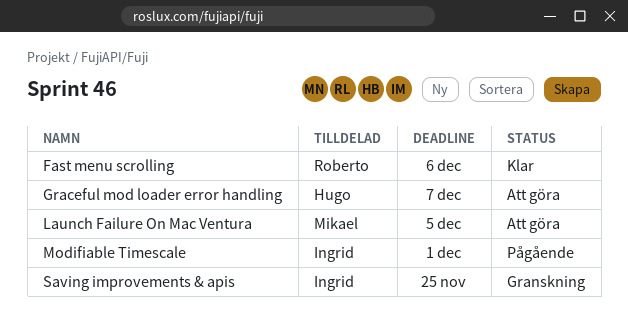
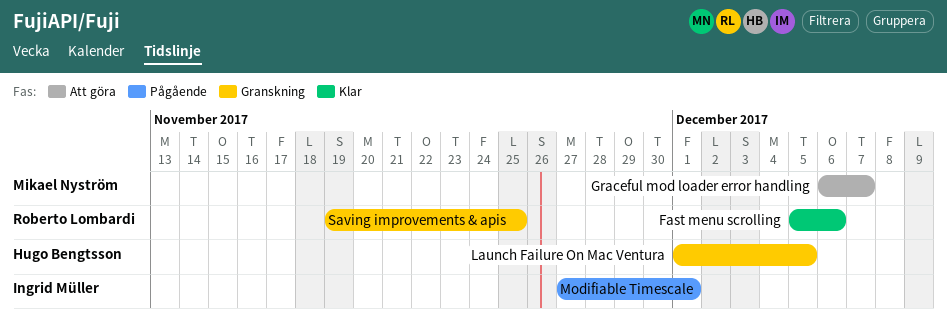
Graceful mod loader error handling, owner: Hugo Bengtsson -> Mikael Nyström
Launch Failure On Mac Ventura, status: Att göra -> Granskning
Launch Failure On Mac Ventura, owner: Mikael Nyström -> Hugo Bengtsson
Saving improvements & apis, owner: Ingrid Müller -> Roberto Lombardi

